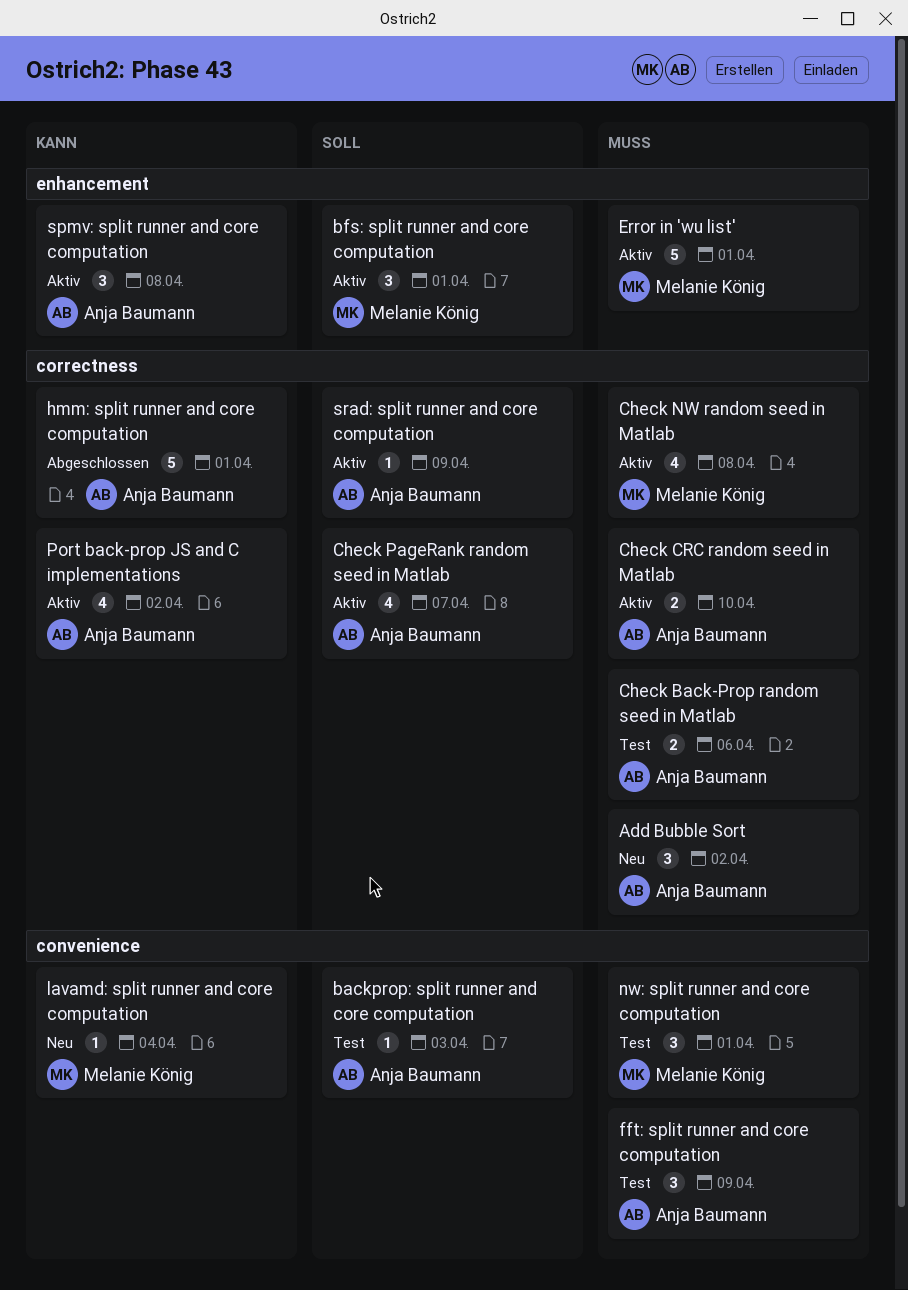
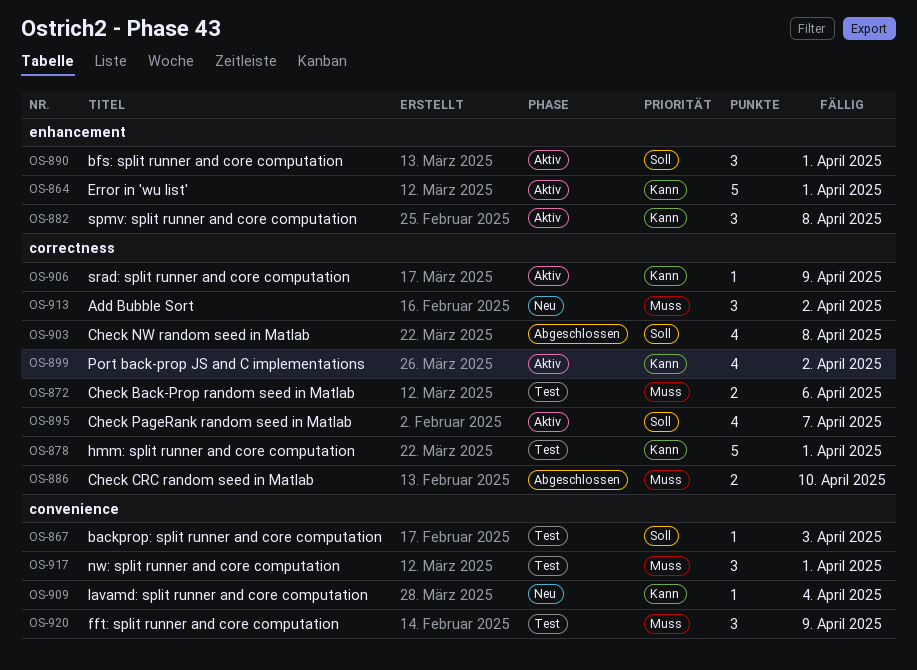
Check CRC random seed in Matlab, status: Aktiv -> Abgeschlossen
Check NW random seed in Matlab, status: Aktiv -> Abgeschlossen
Check NW random seed in Matlab, priority: Muss -> Soll
Error in 'wu list', priority: Muss -> Kann
hmm: split runner and core computation, status: Abgeschlossen -> Test
srad: split runner and core computation, priority: Soll -> Kann

